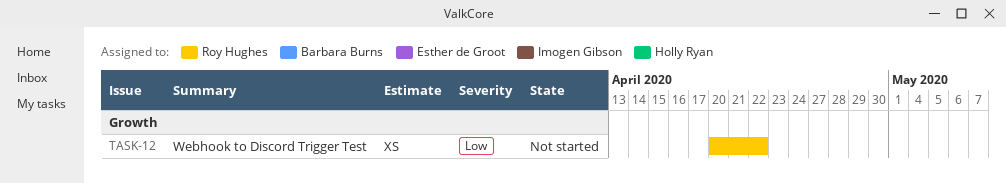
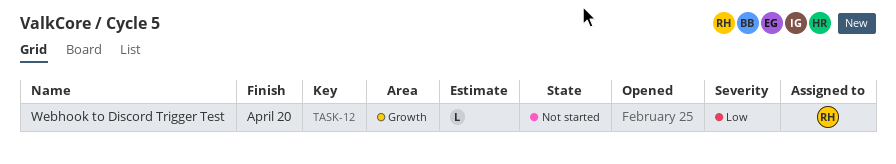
TASK-12, estimate: XS -> L
TASK-12, due: Apr 22 -> Apr 20

